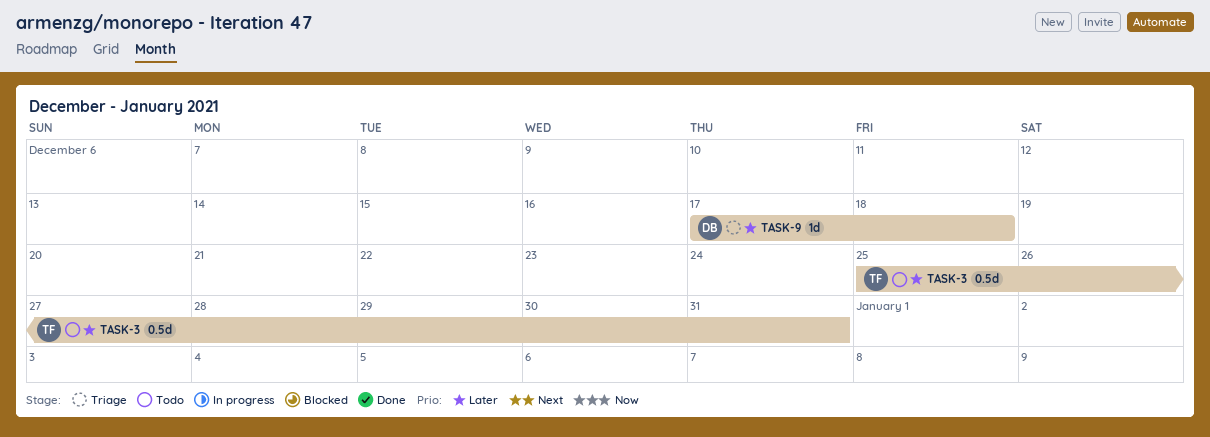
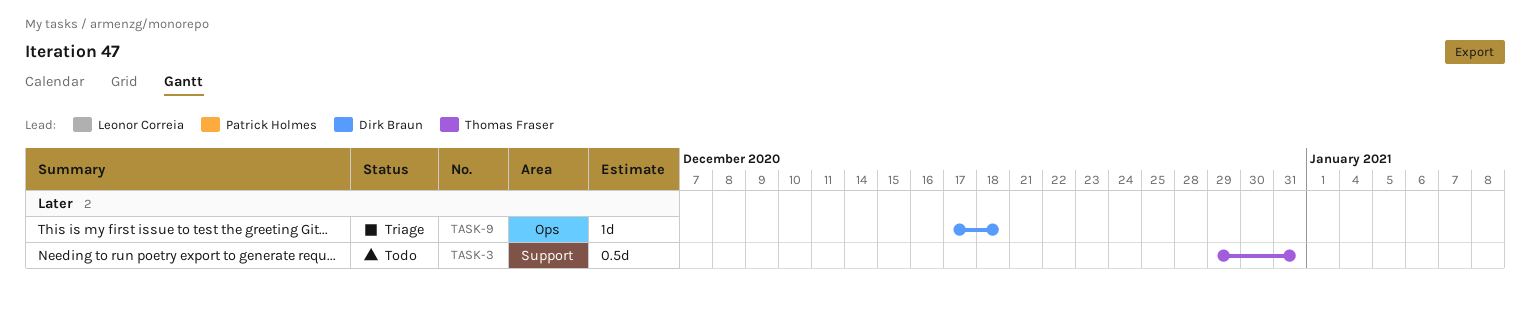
TASK-3, start: Dec 25 -> Dec 29

